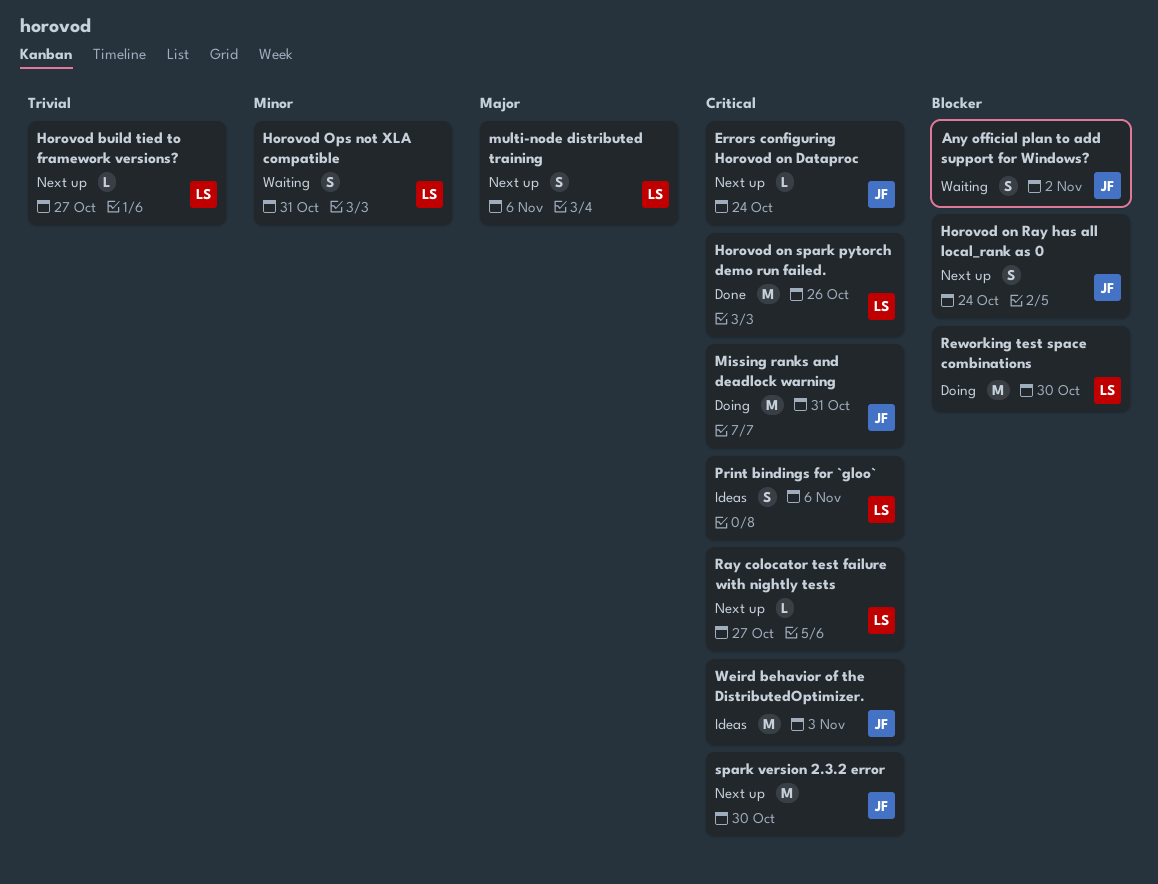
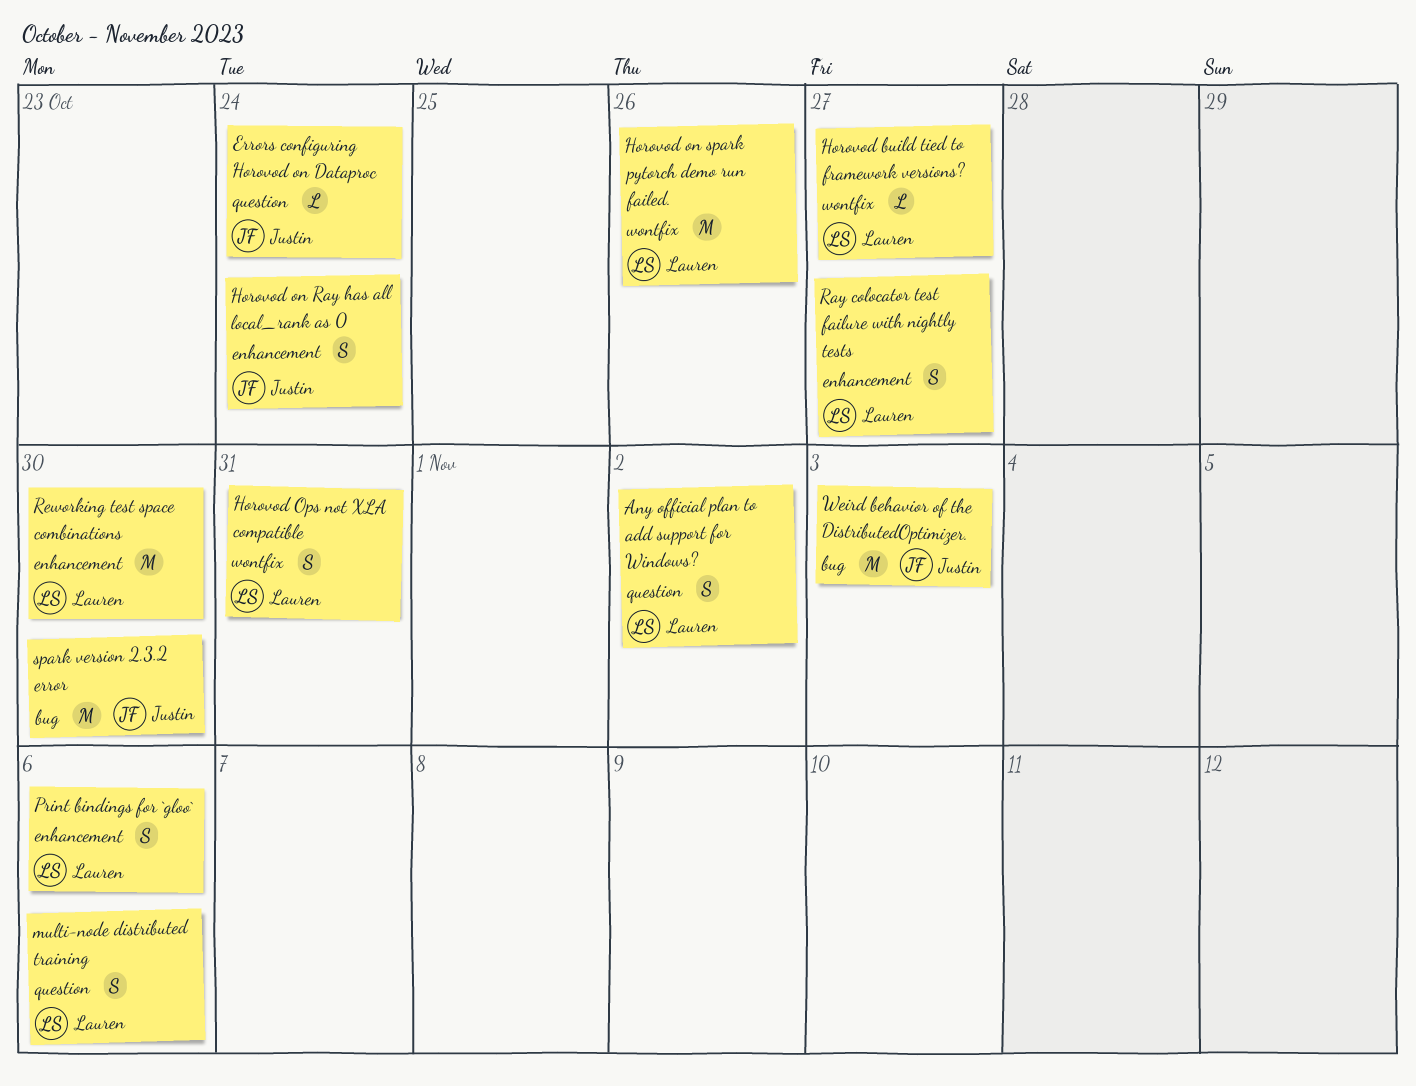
Any official plan to add support for Windows?, owner: Justin -> Lauren
Missing ranks and deadlock warning: present -> none
Ray colocator test failure with nightly tests, estimate: L -> S

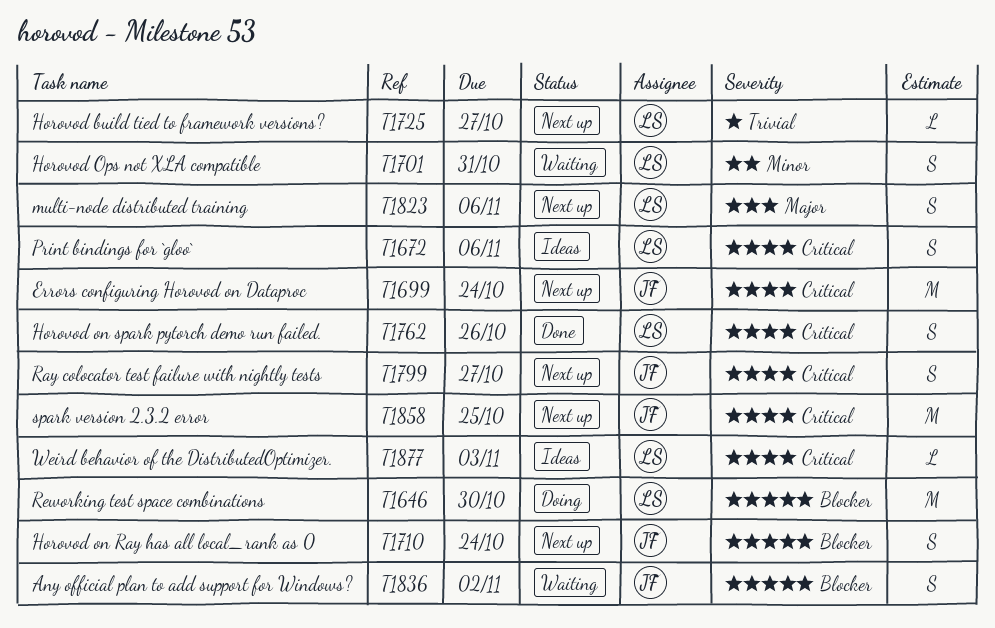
Any official plan to add support for Windows?, owner: Lauren -> Justin
Errors configuring Horovod on Dataproc, estimate: L -> M
Horovod on spark pytorch demo run failed., estimate: M -> S
Ray colocator test failure with nightly tests, owner: Lauren -> Justin
spark version 2.3.2 error, due: Oct 30 -> Oct 25
Weird behavior of the DistributedOptimizer., owner: Justin -> Lauren
Weird behavior of the DistributedOptimizer., estimate: M -> L

